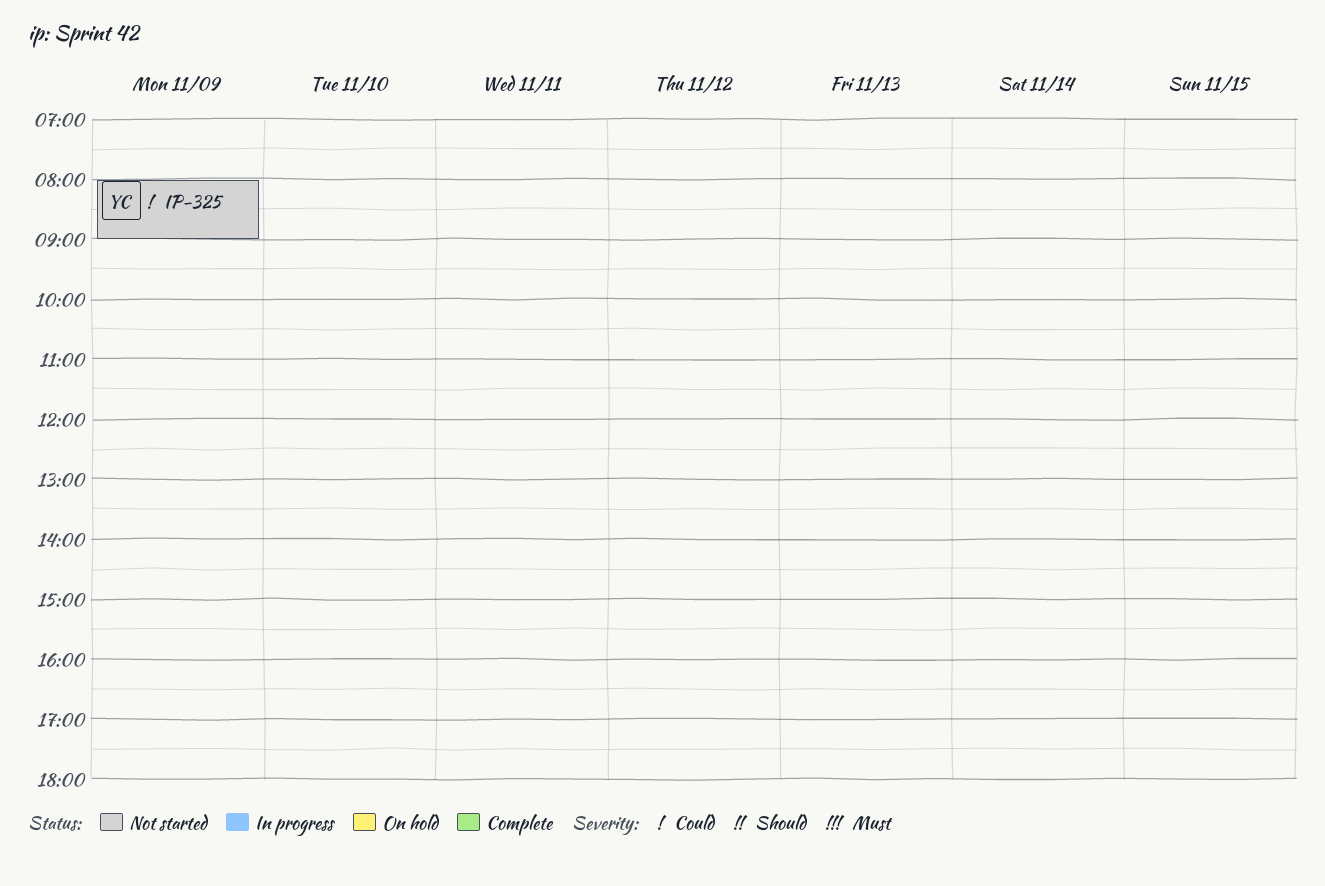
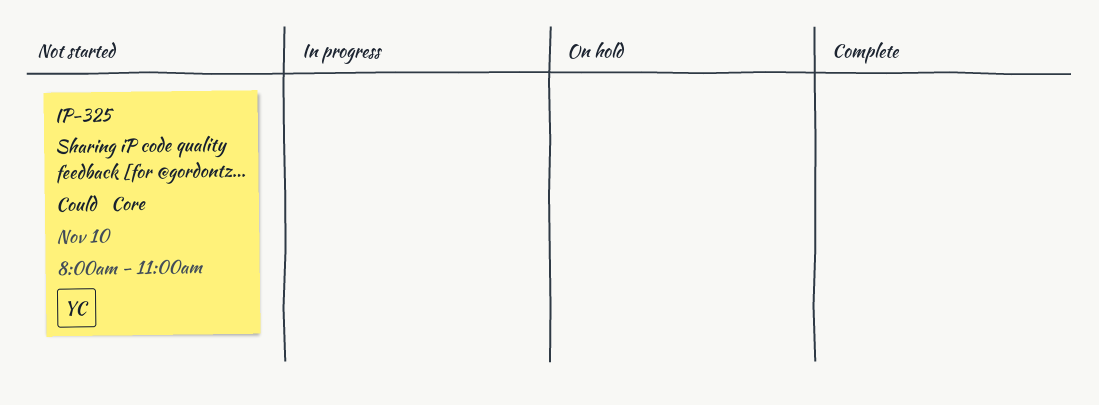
IP-325, day: Nov 9 -> Nov 10
IP-325, ends: 09:00 -> 11:00

